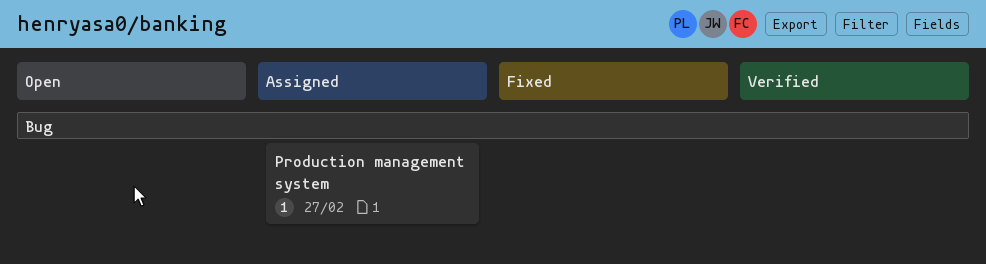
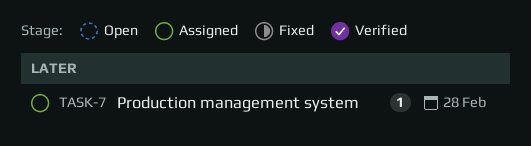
Production management system, due: Feb 27 -> Feb 28

